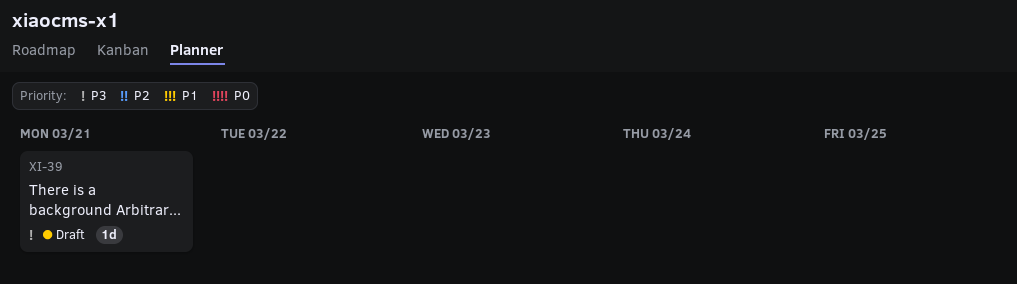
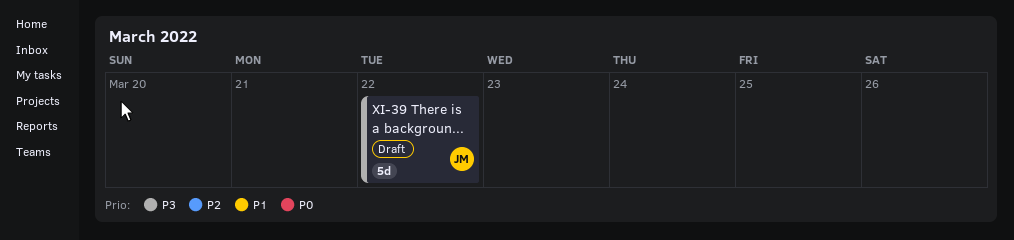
XI-39, estimate: 1d -> 5d
XI-39, due: Mar 21 -> Mar 22

